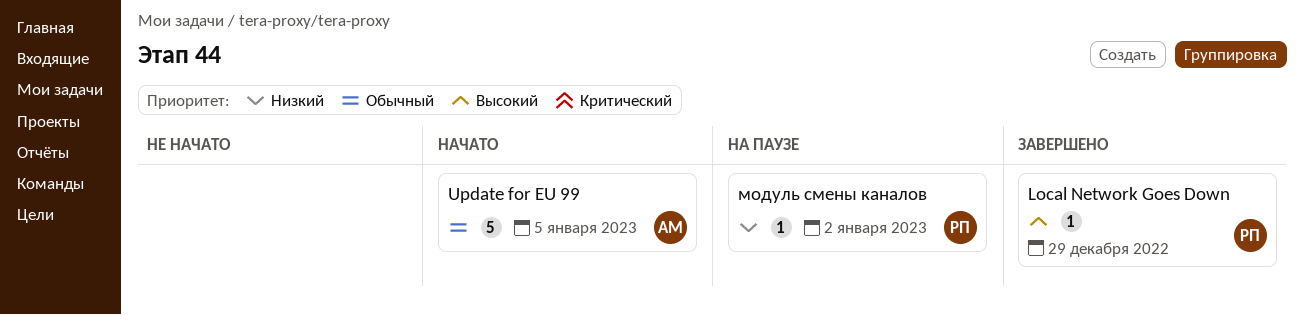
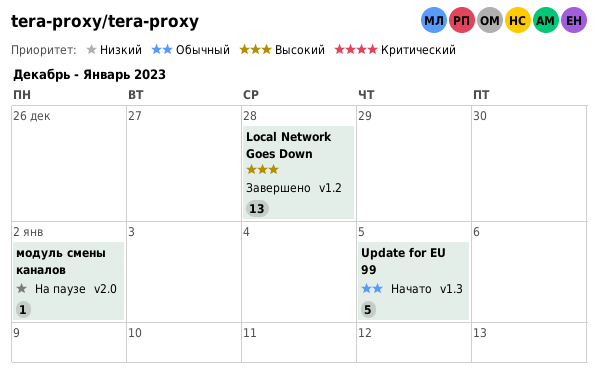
Local Network Goes Down, estimate: 1 -> 13
Local Network Goes Down, due: Dec 29 -> Dec 28

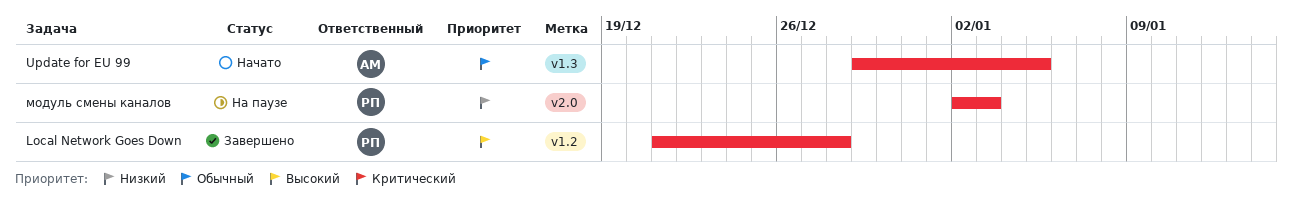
модуль смены каналов, due: Jan 2 -> Jan 3

